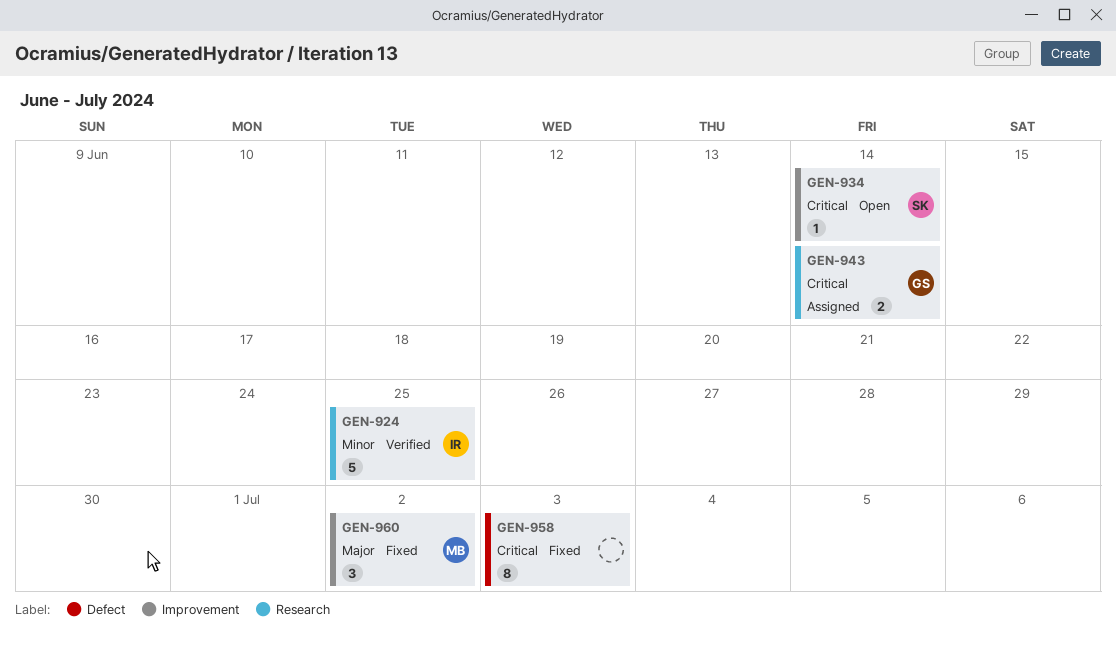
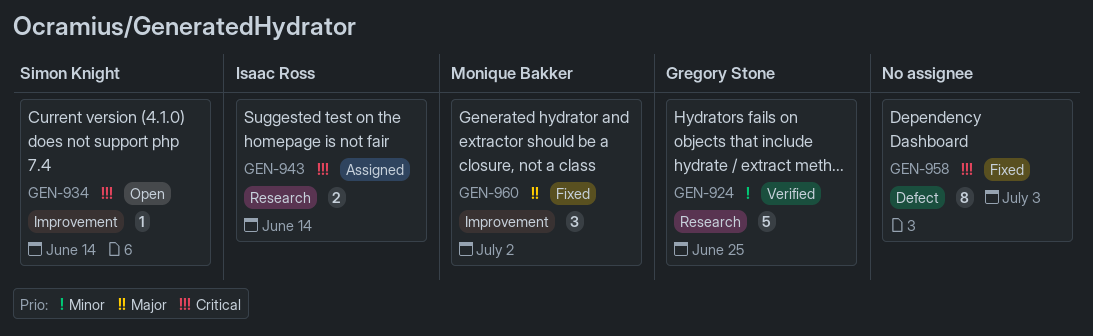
GEN-924, owner: Isaac Ross -> Gregory Stone
GEN-943, owner: Gregory Stone -> Isaac Ross

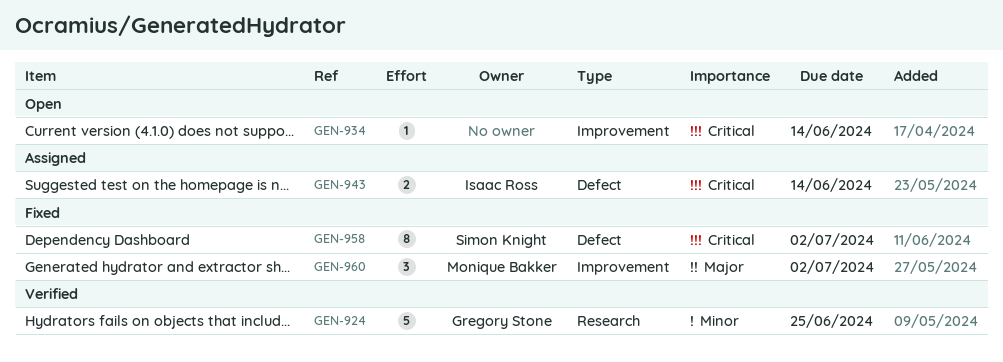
GEN-934, owner: Simon Knight -> none
GEN-943, label: Research -> Defect
GEN-958, owner: none -> Simon Knight
GEN-958, due: Jul 3 -> Jul 2

